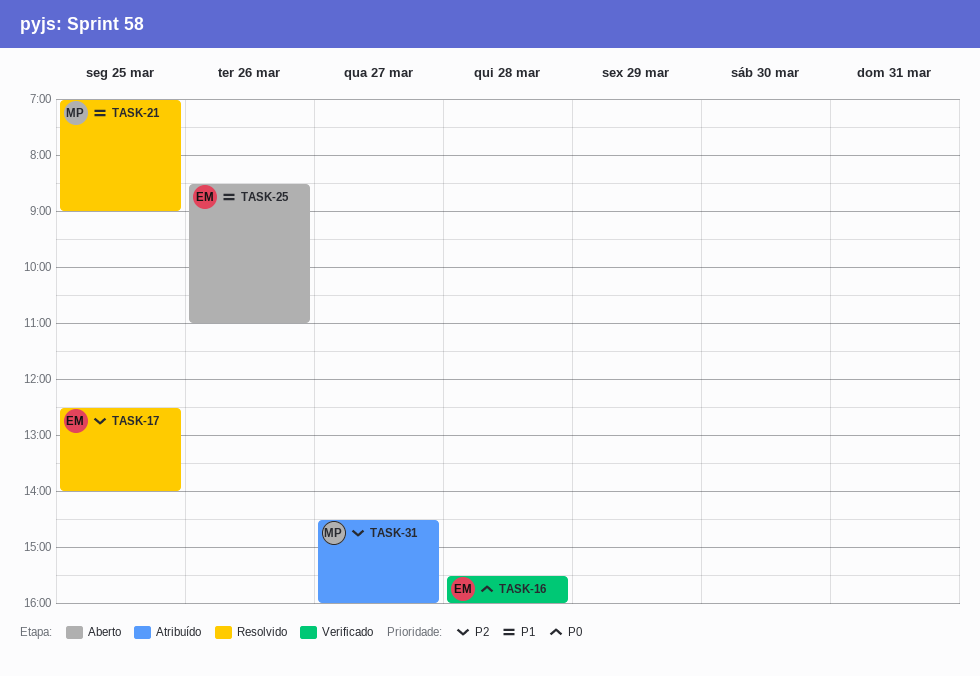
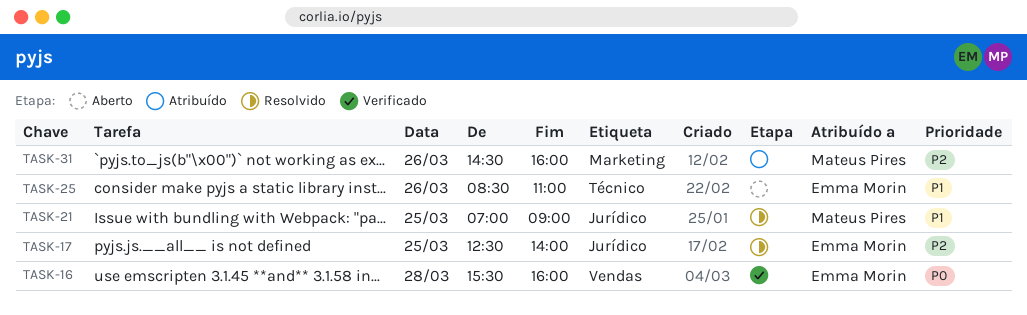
TASK-31, day: Mar 27 -> Mar 26

